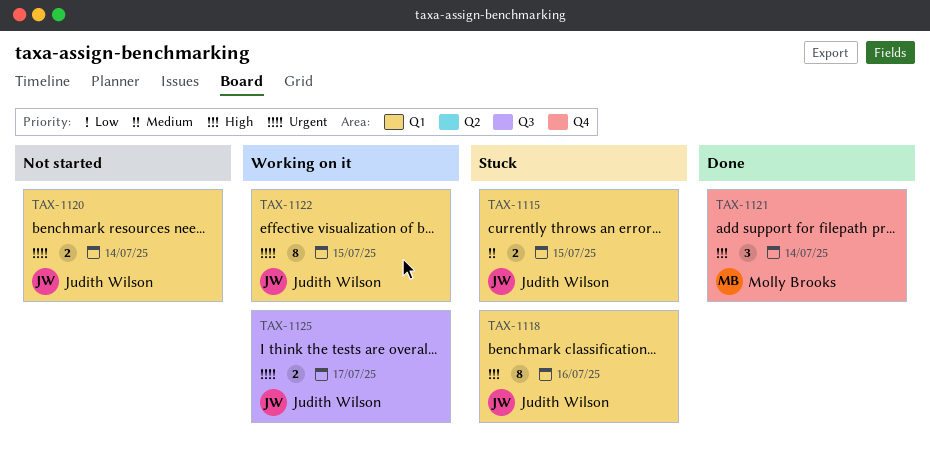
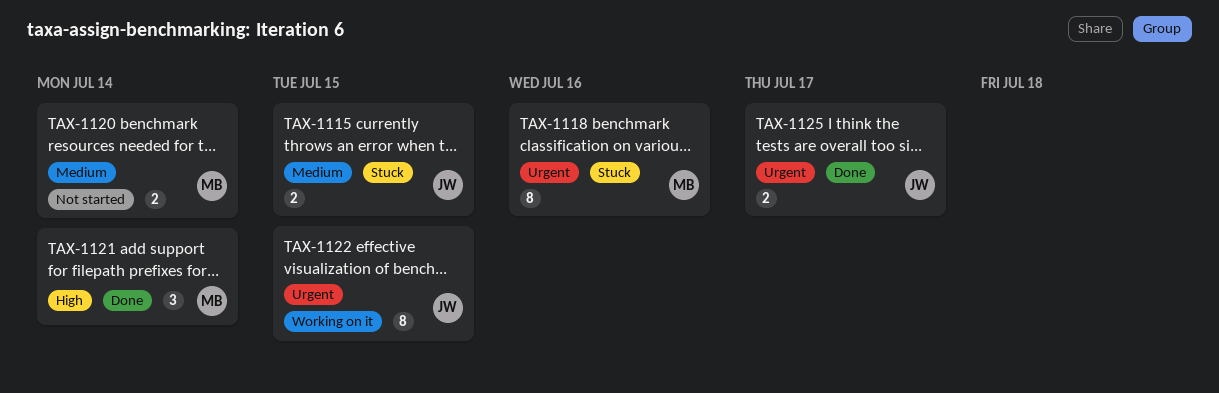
TAX-1118, owner: Judith Wilson -> Molly Brooks
TAX-1118, priority: High -> Urgent
TAX-1120, owner: Judith Wilson -> Molly Brooks
TAX-1120, priority: Urgent -> Medium
TAX-1125, status: Working on it -> Done

